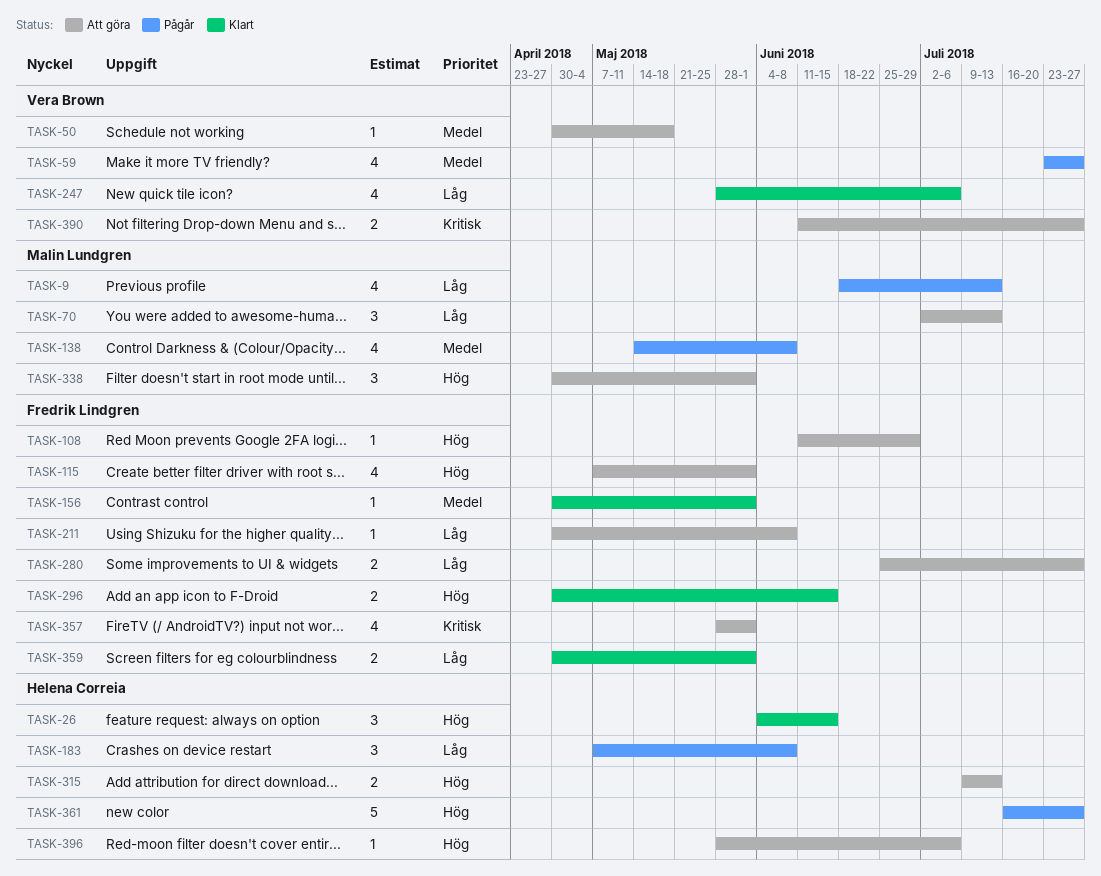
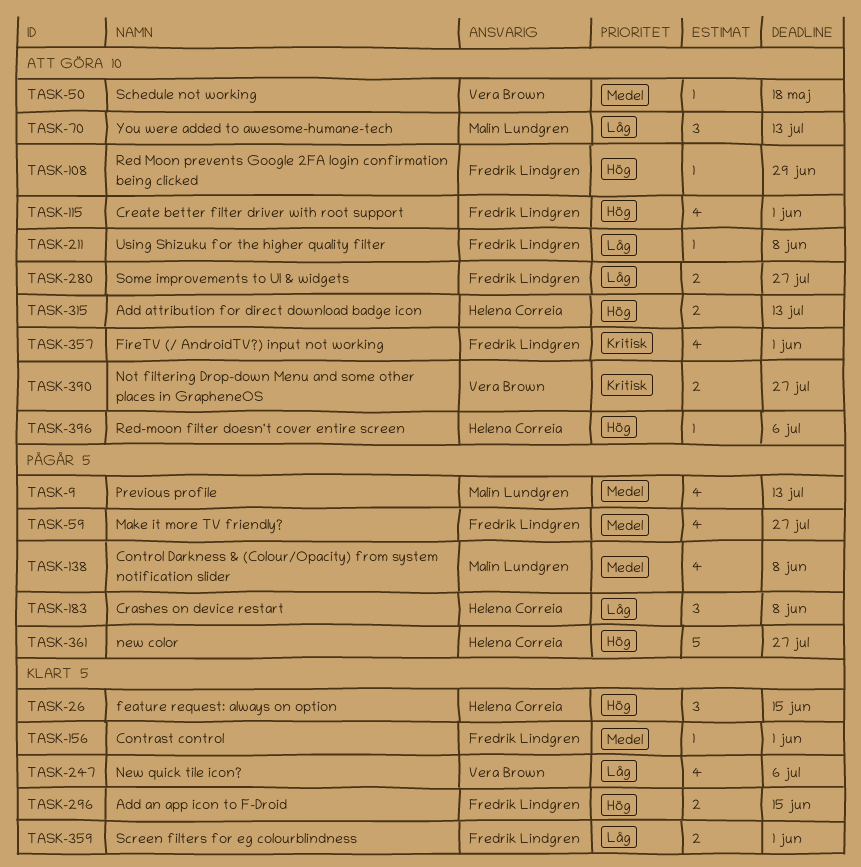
TASK-9, priority: Låg -> Medel
TASK-59, owner: Vera Brown -> Fredrik Lindgren
TASK-338: present -> none

